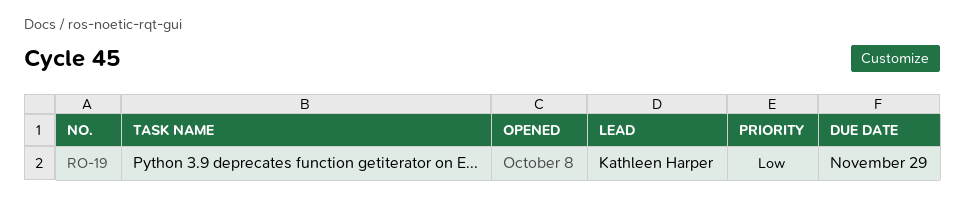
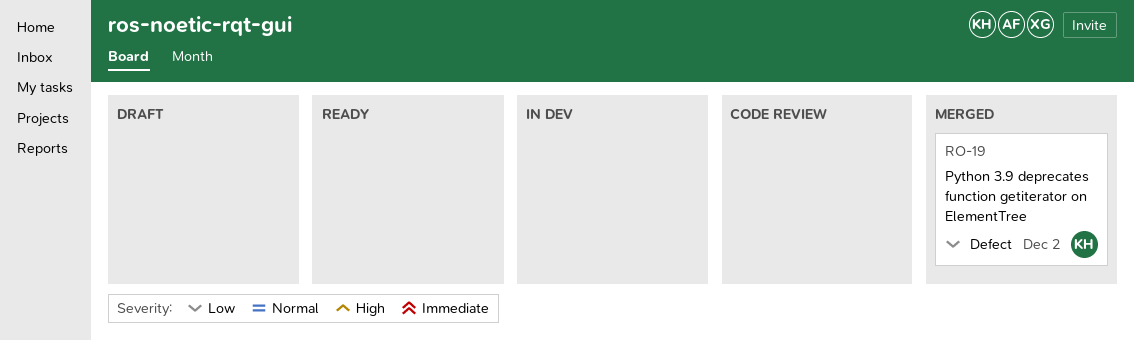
RO-19, due: Nov 29 -> Dec 2

